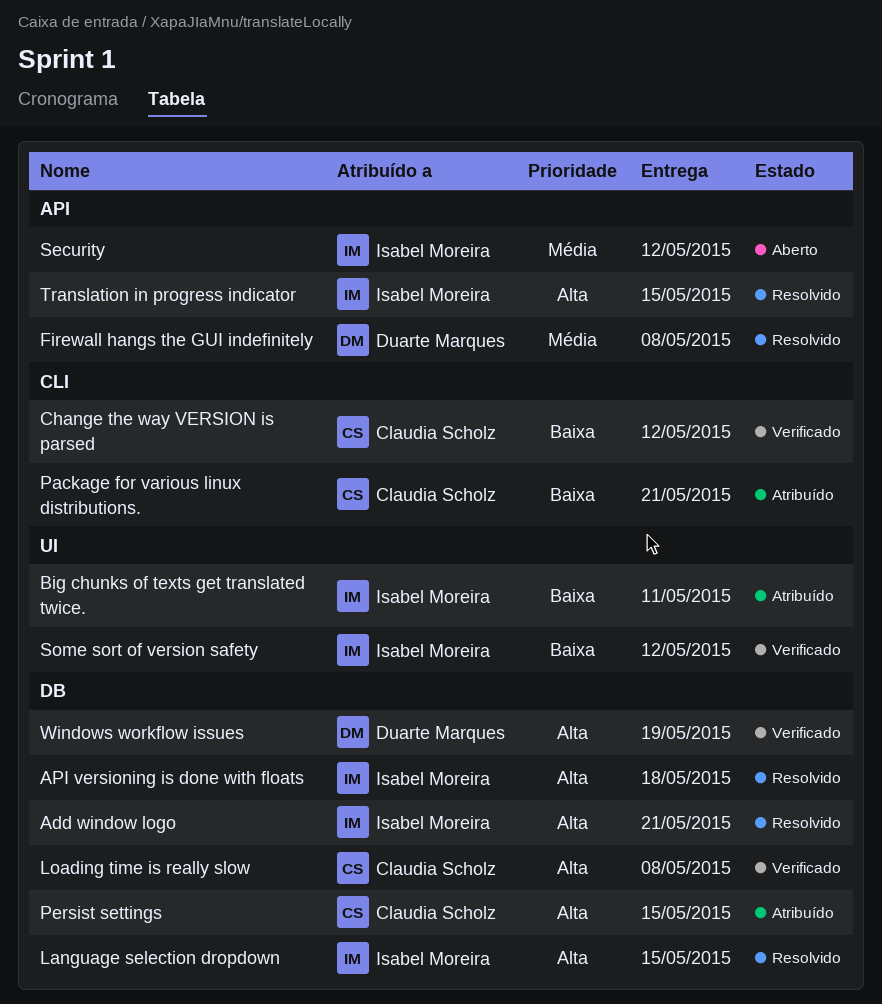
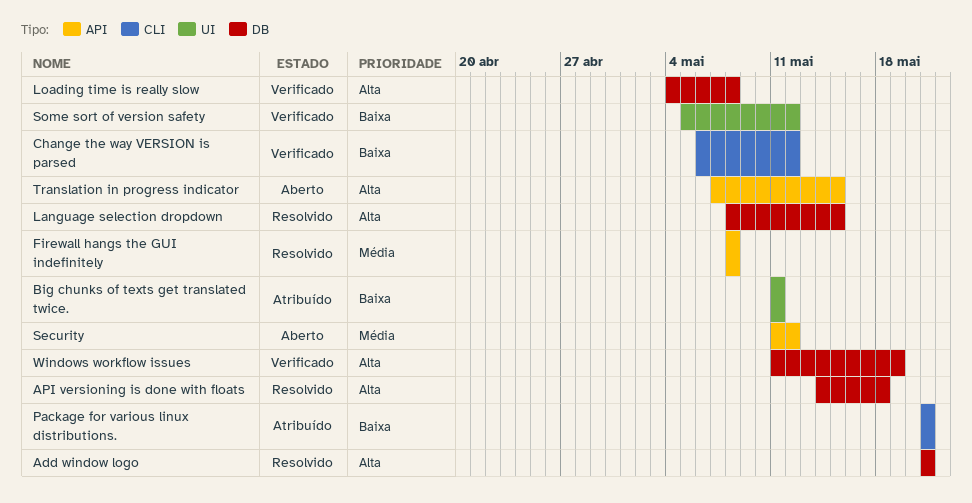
Persist settings: present -> none
Translation in progress indicator, status: Resolvido -> Aberto

